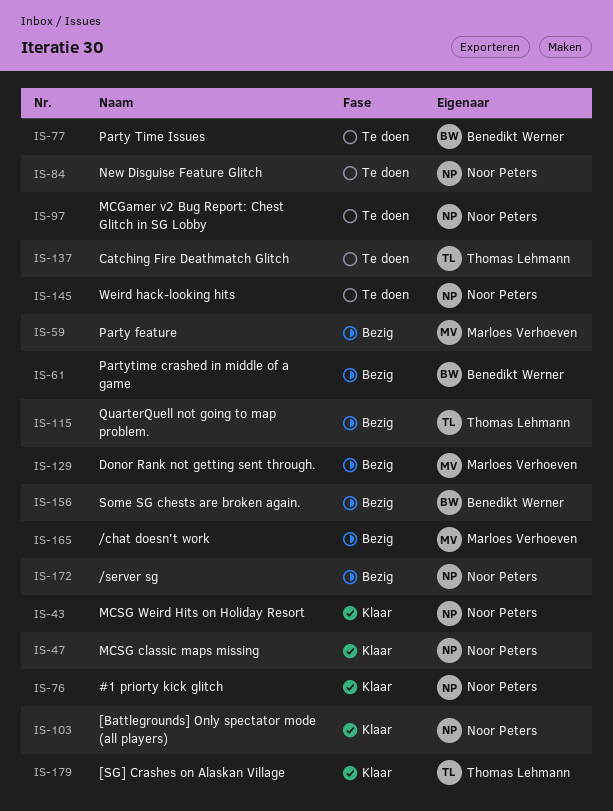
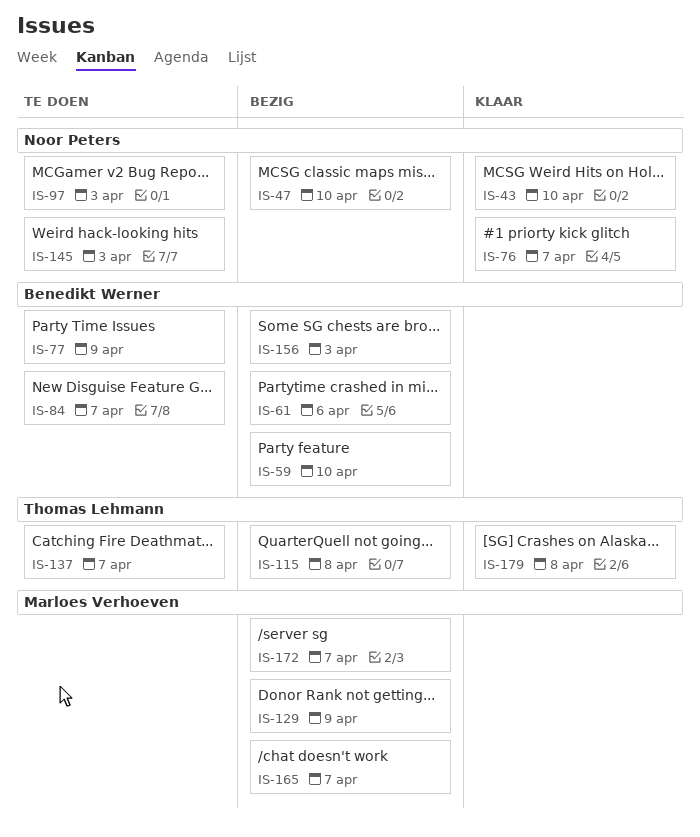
IS-47, status: Klaar -> Bezig
IS-59, owner: Marloes Verhoeven -> Benedikt Werner
IS-84, owner: Noor Peters -> Benedikt Werner
IS-103: present -> none
IS-172, owner: Noor Peters -> Marloes Verhoeven

